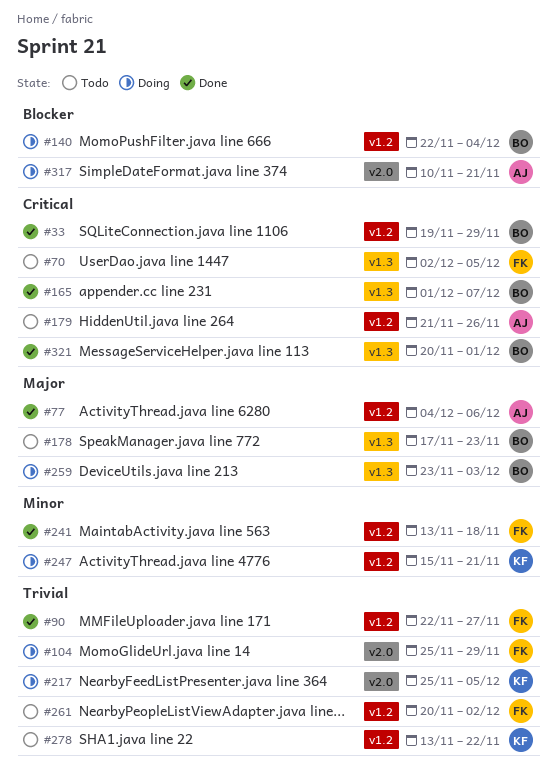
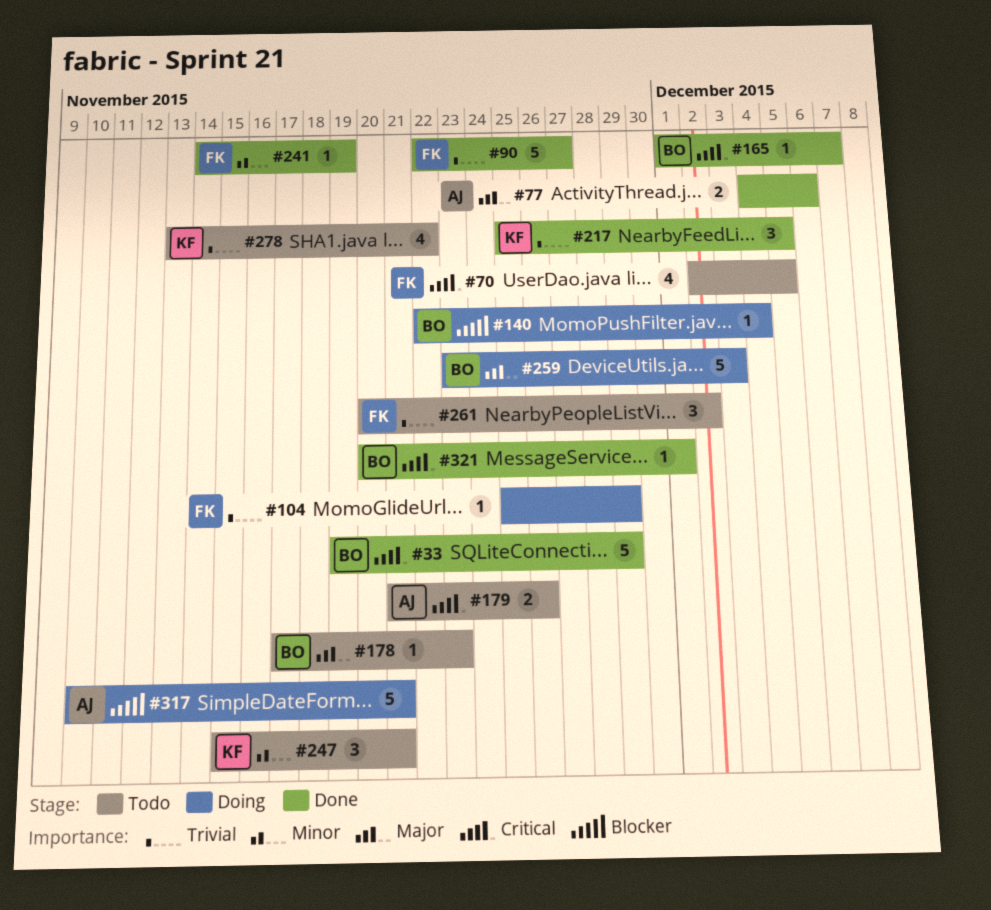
#217, status: Doing -> Done
#241, start: Nov 13 -> Nov 14
#241, due: Nov 18 -> Nov 19
#247, status: Doing -> Todo

